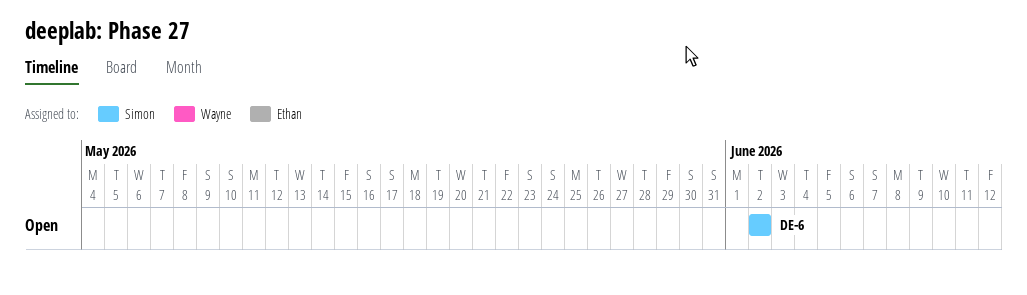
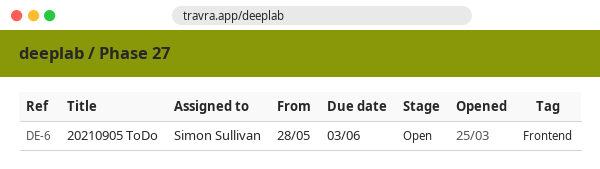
DE-6, start: Jun 2 -> May 28
DE-6, due: Jun 2 -> Jun 3

